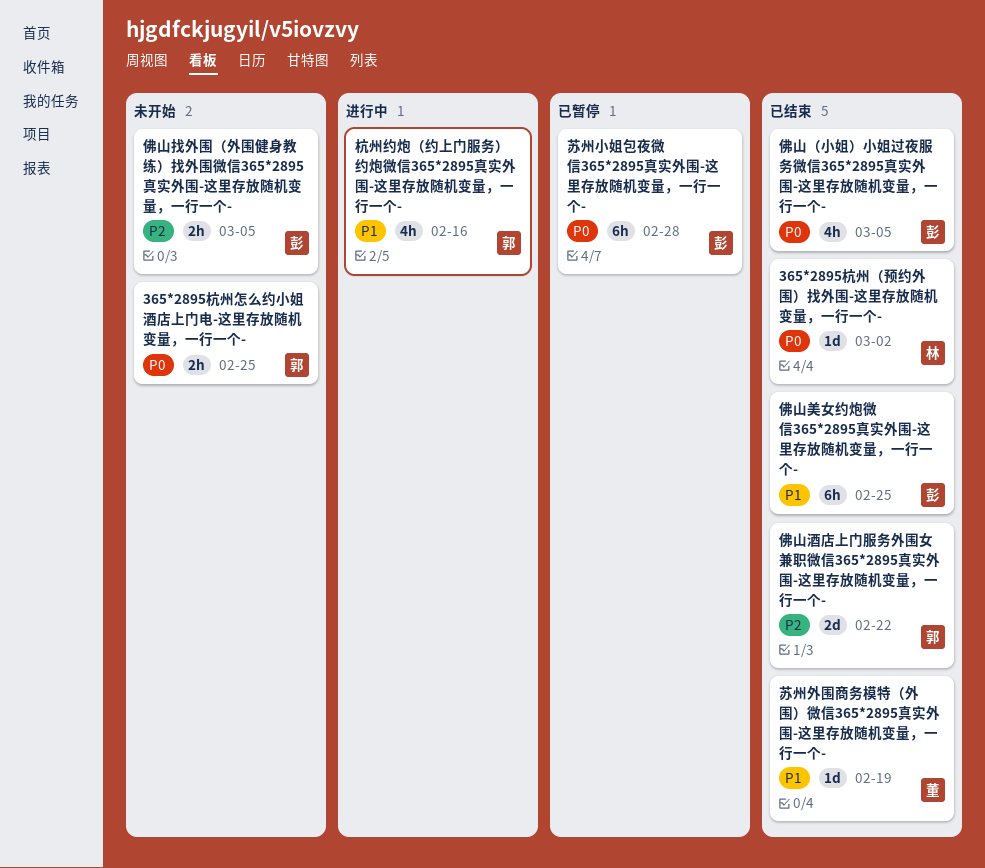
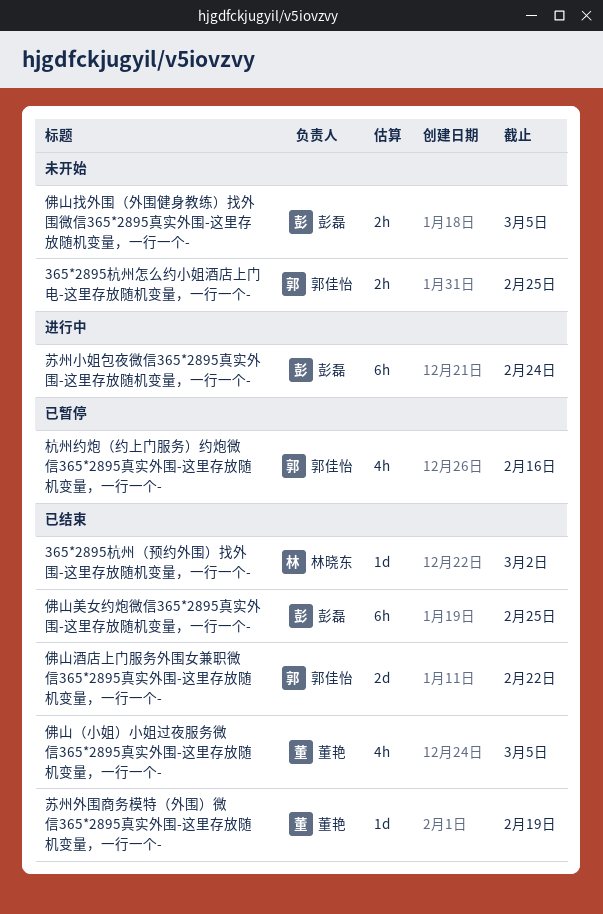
佛山（小姐）小姐过夜服务微信365*2895真实外围-这里存放随机变量，一行一个-, owner: 彭磊 -> 董艳
杭州约炮（约上门服务）约炮微信365*2895真实外围-这里存放随机变量，一行一个-, status: 进行中 -> 已暂停
苏州小姐包夜微信365*2895真实外围-这里存放随机变量，一行一个-, status: 已暂停 -> 进行中
苏州小姐包夜微信365*2895真实外围-这里存放随机变量，一行一个-, due: Feb 28 -> Feb 24

